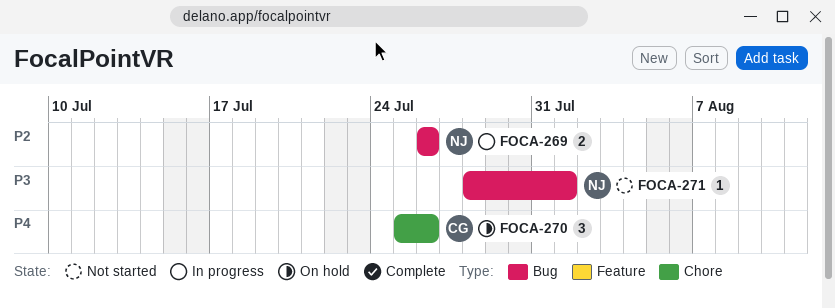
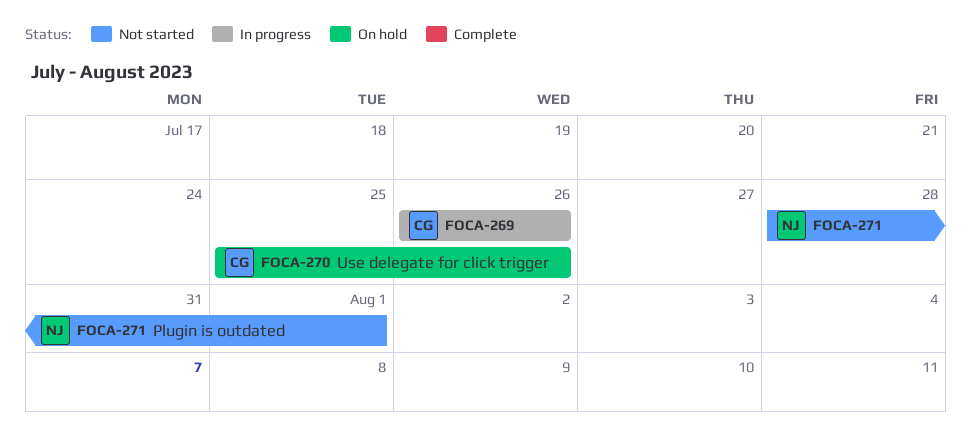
FOCA-269, owner: NJ -> CG

